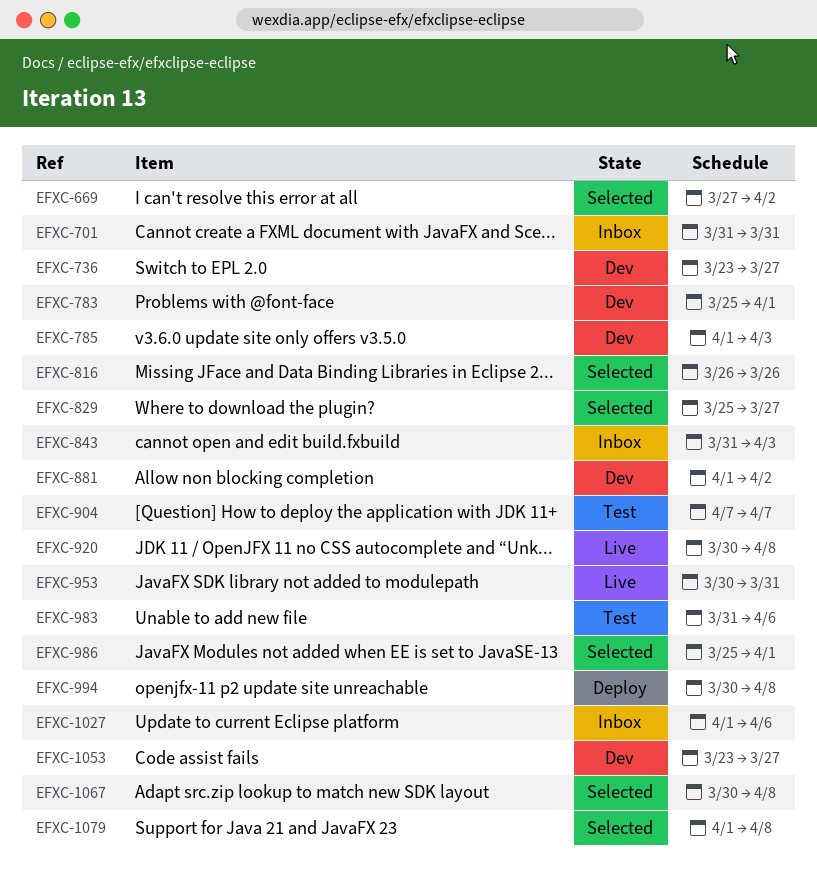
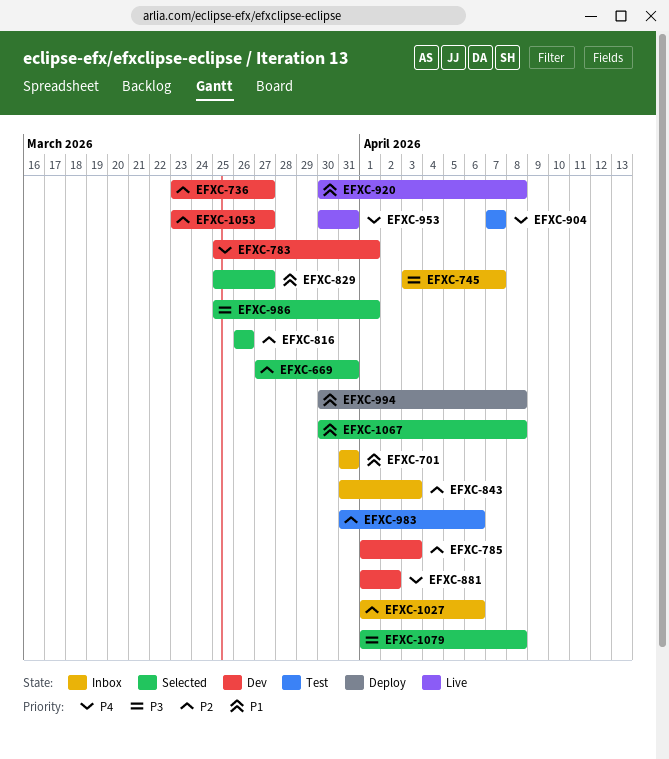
EFXC-669, due: Apr 2 -> Mar 31
EFXC-745: none -> present

